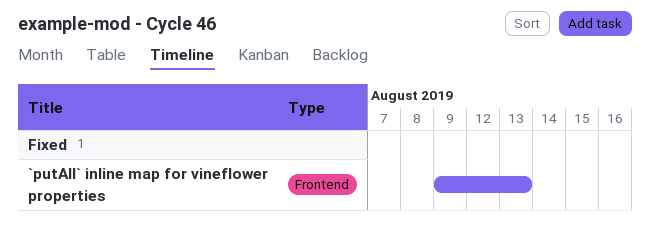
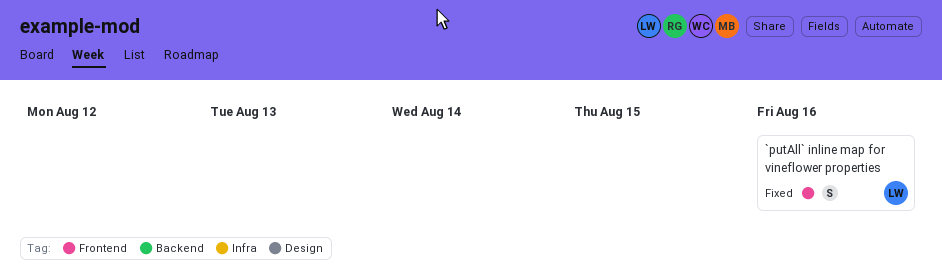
`putAll` inline map for vineflower properties, due: Aug 13 -> Aug 16

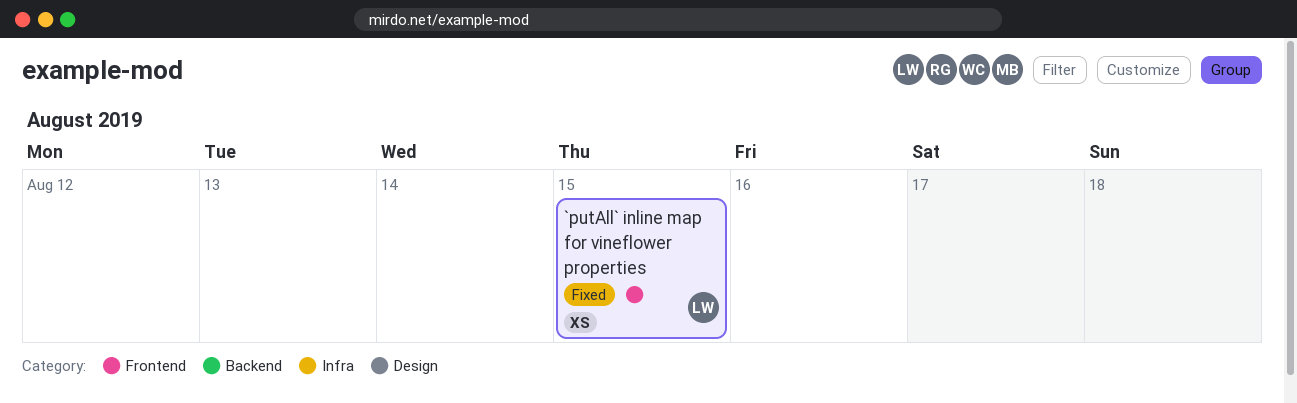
`putAll` inline map for vineflower properties, estimate: S -> XS
`putAll` inline map for vineflower properties, due: Aug 16 -> Aug 15

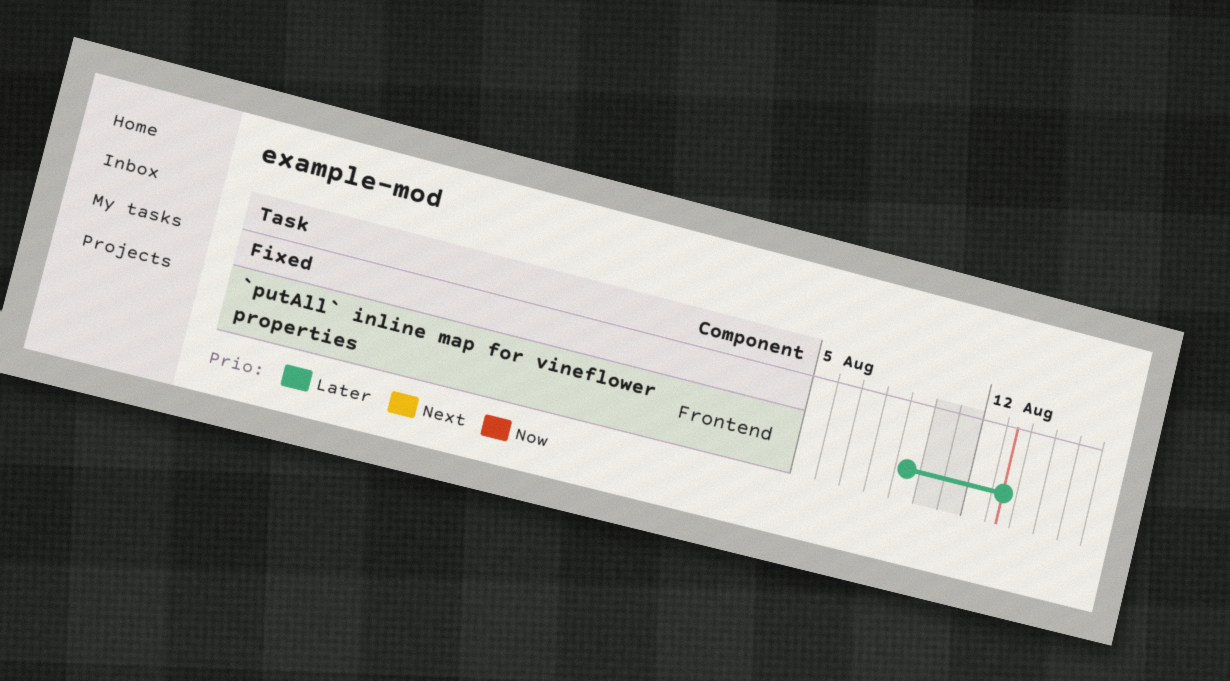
`putAll` inline map for vineflower properties, due: Aug 15 -> Aug 13

